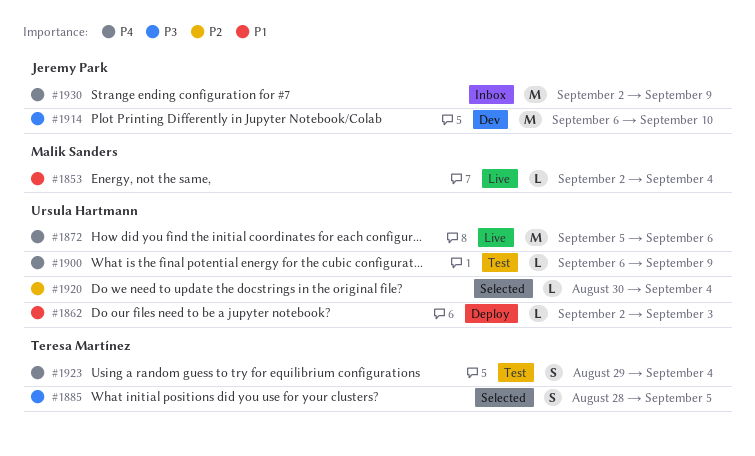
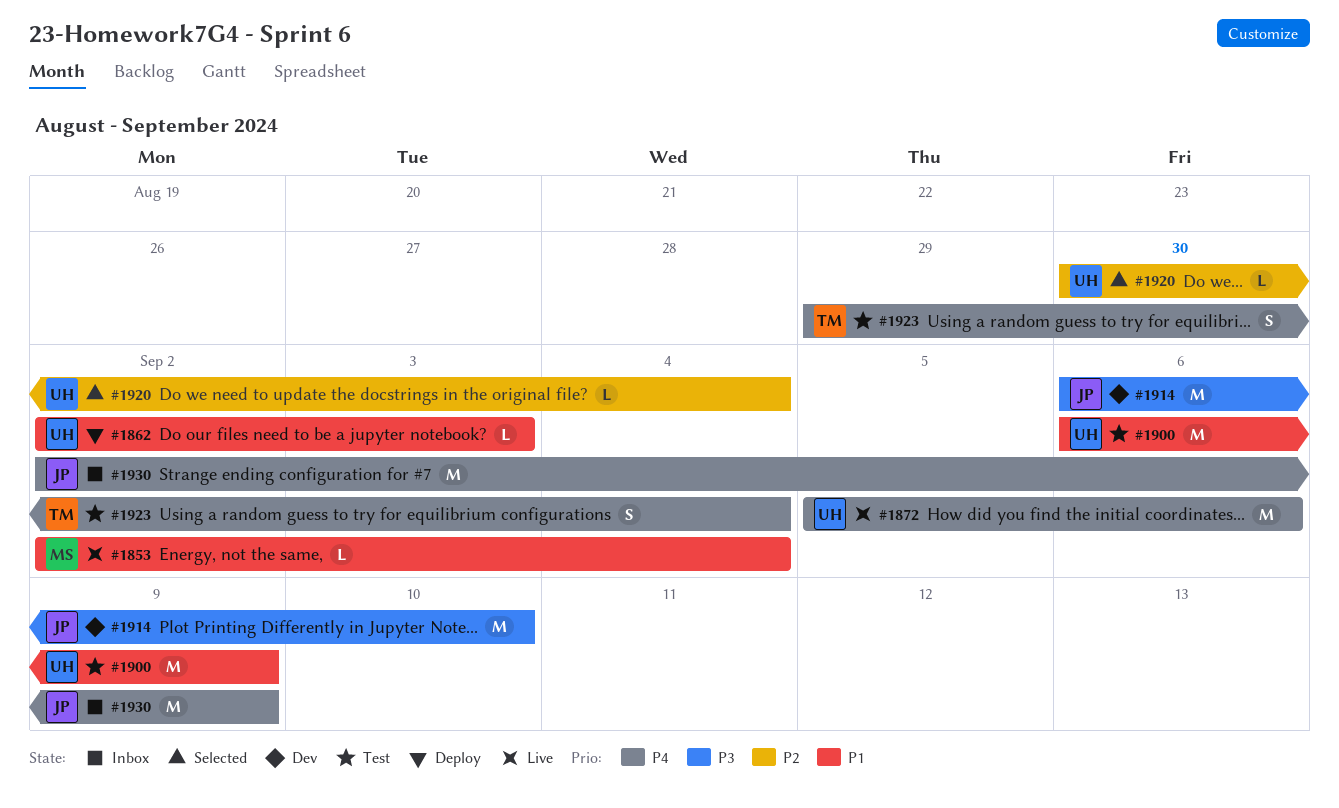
#1885: present -> none
#1900, priority: P4 -> P1
#1900, estimate: L -> M

